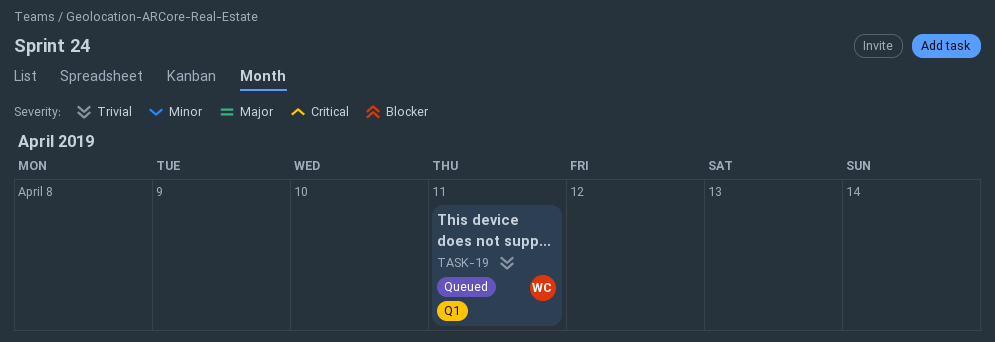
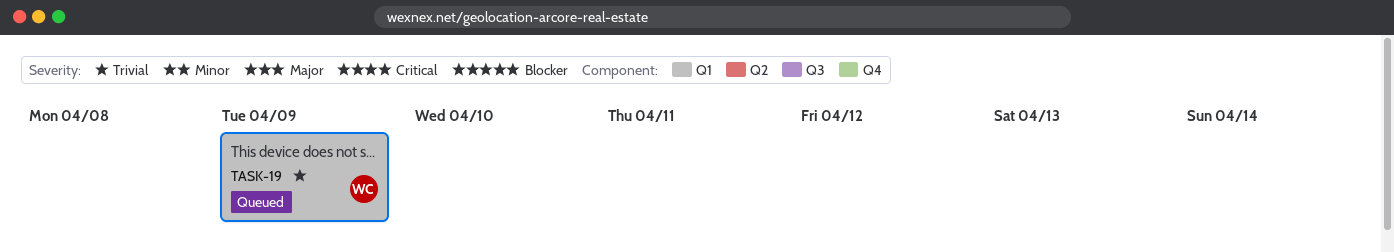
TASK-19, due: Apr 11 -> Apr 9

